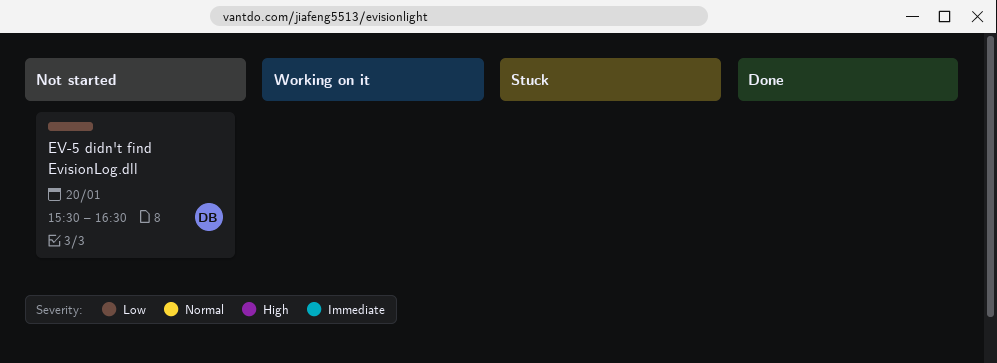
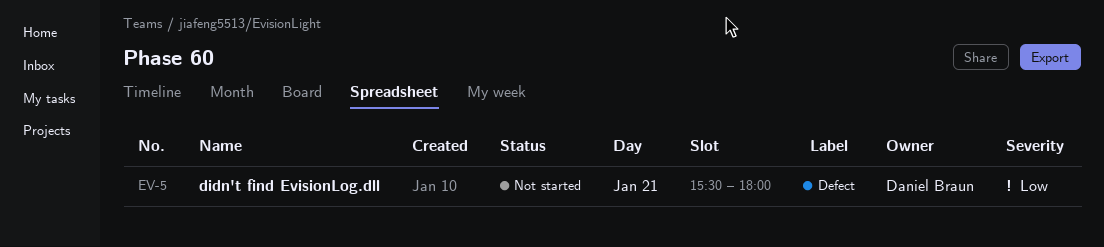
EV-5, day: Jan 20 -> Jan 21
EV-5, ends: 16:30 -> 18:00

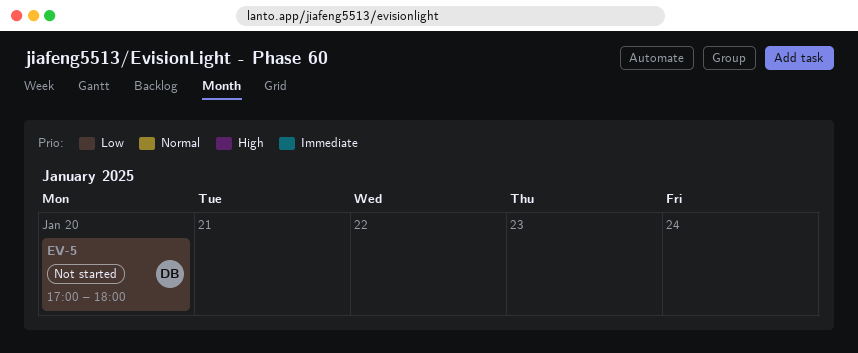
EV-5, day: Jan 21 -> Jan 20
EV-5, begins: 15:30 -> 17:00

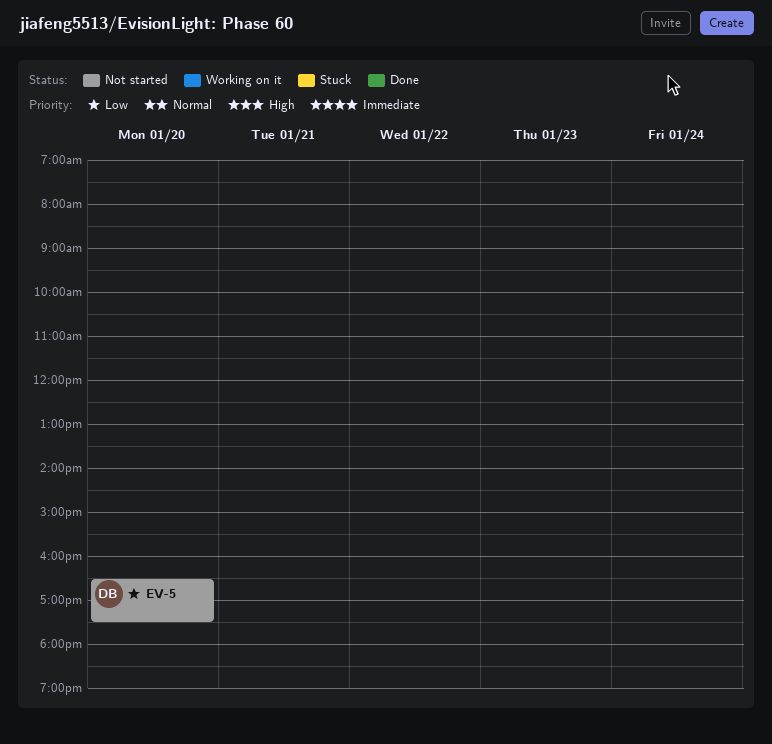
EV-5, begins: 17:00 -> 16:30
EV-5, ends: 18:00 -> 17:30

